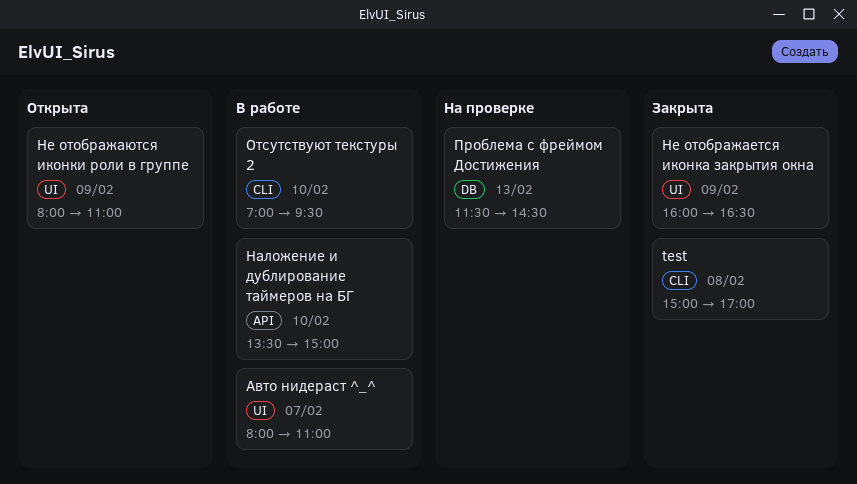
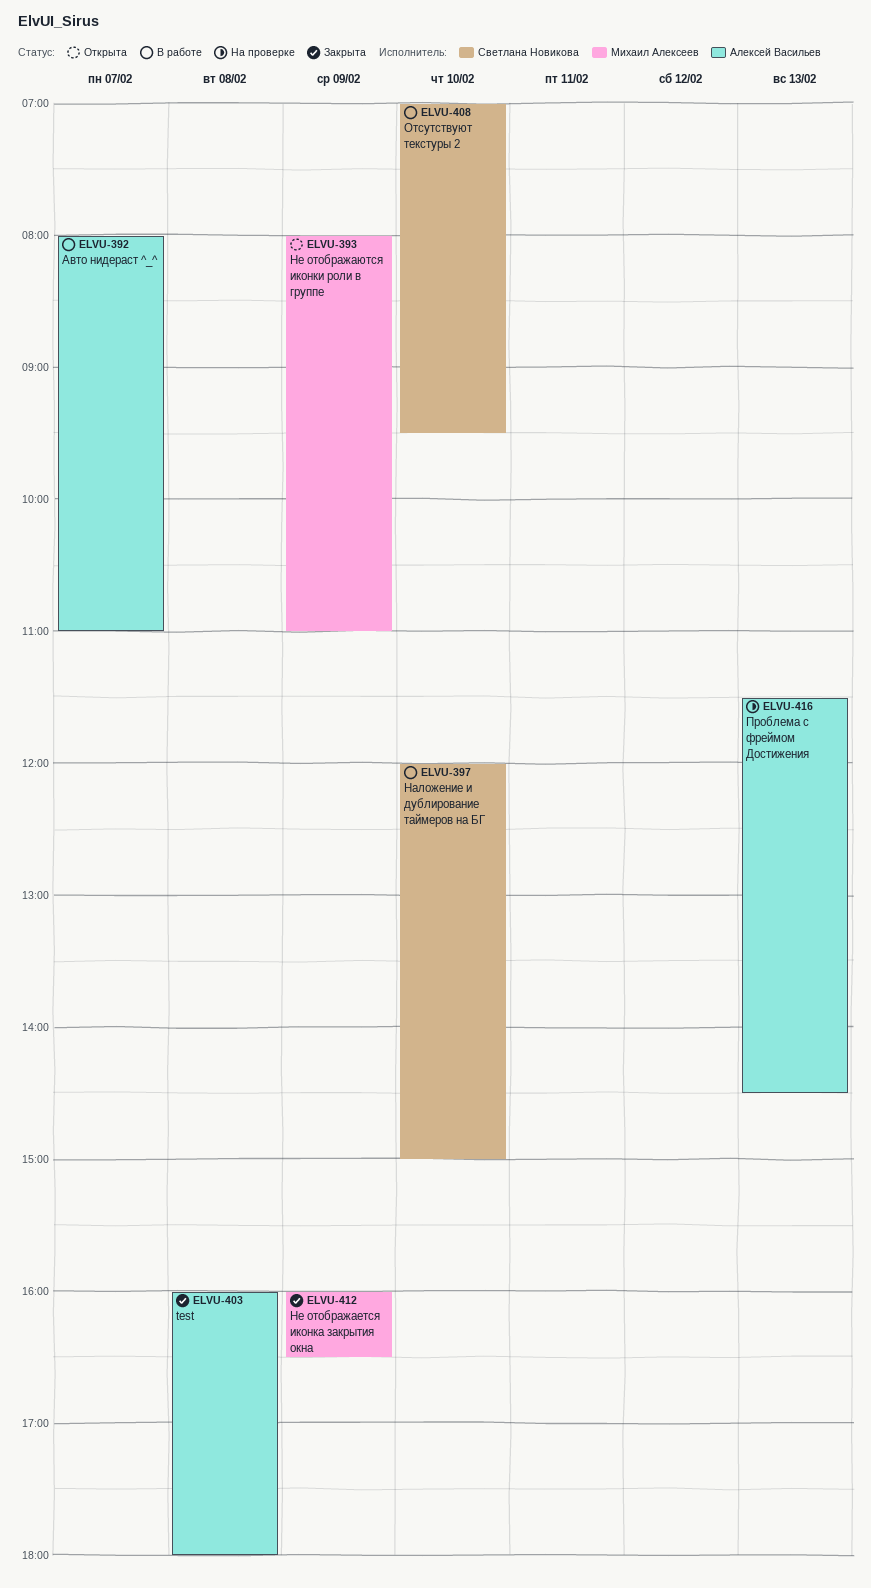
test, begins: 15:00 -> 16:00
test, ends: 17:00 -> 18:00
Наложение и дублирование таймеров на БГ, begins: 13:30 -> 12:00

